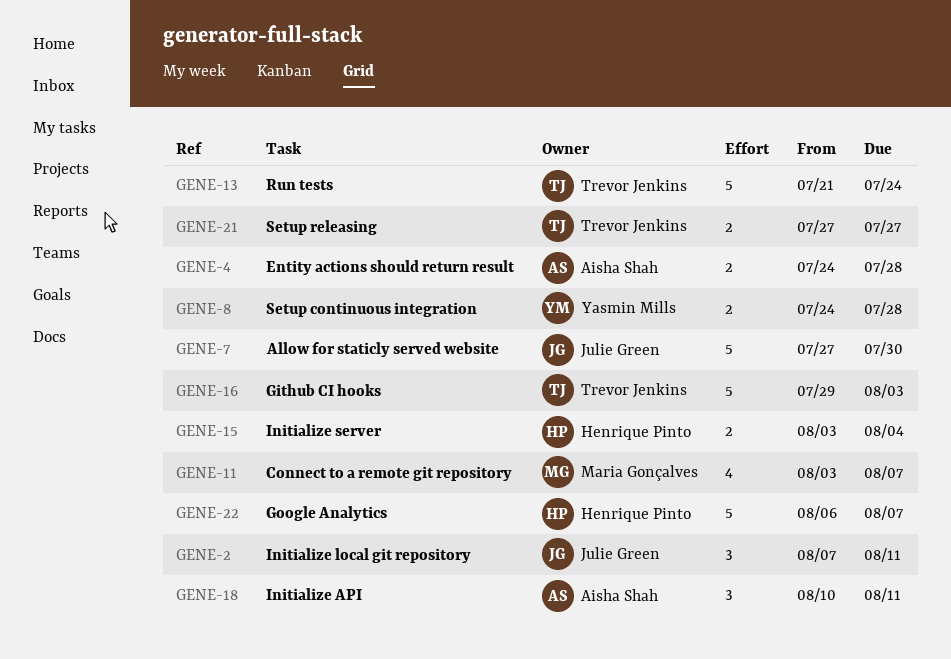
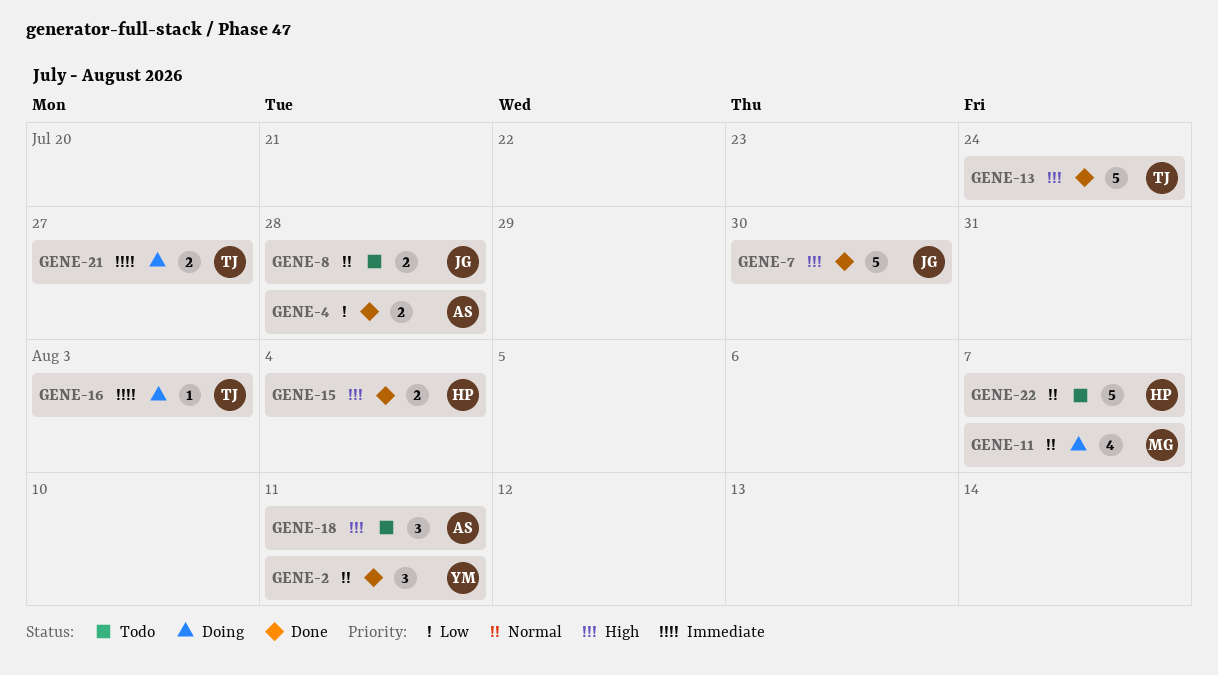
GENE-2, owner: Julie Green -> Yasmin Mills
GENE-8, owner: Yasmin Mills -> Julie Green
GENE-16, estimate: 5 -> 1

